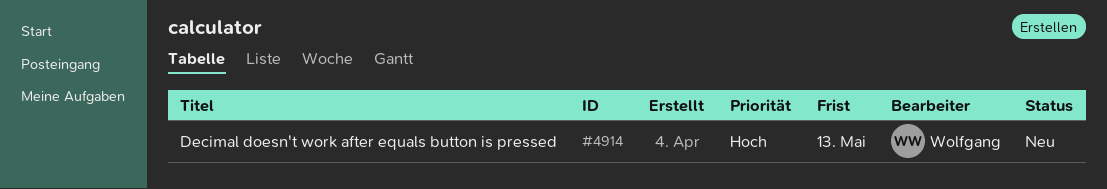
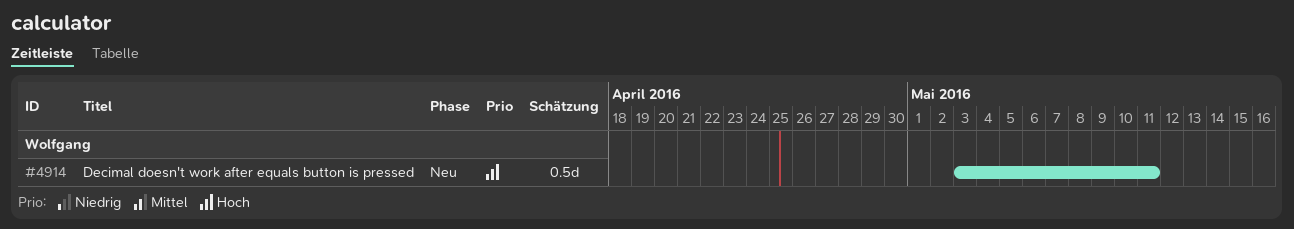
#4914, due: May 13 -> May 11

